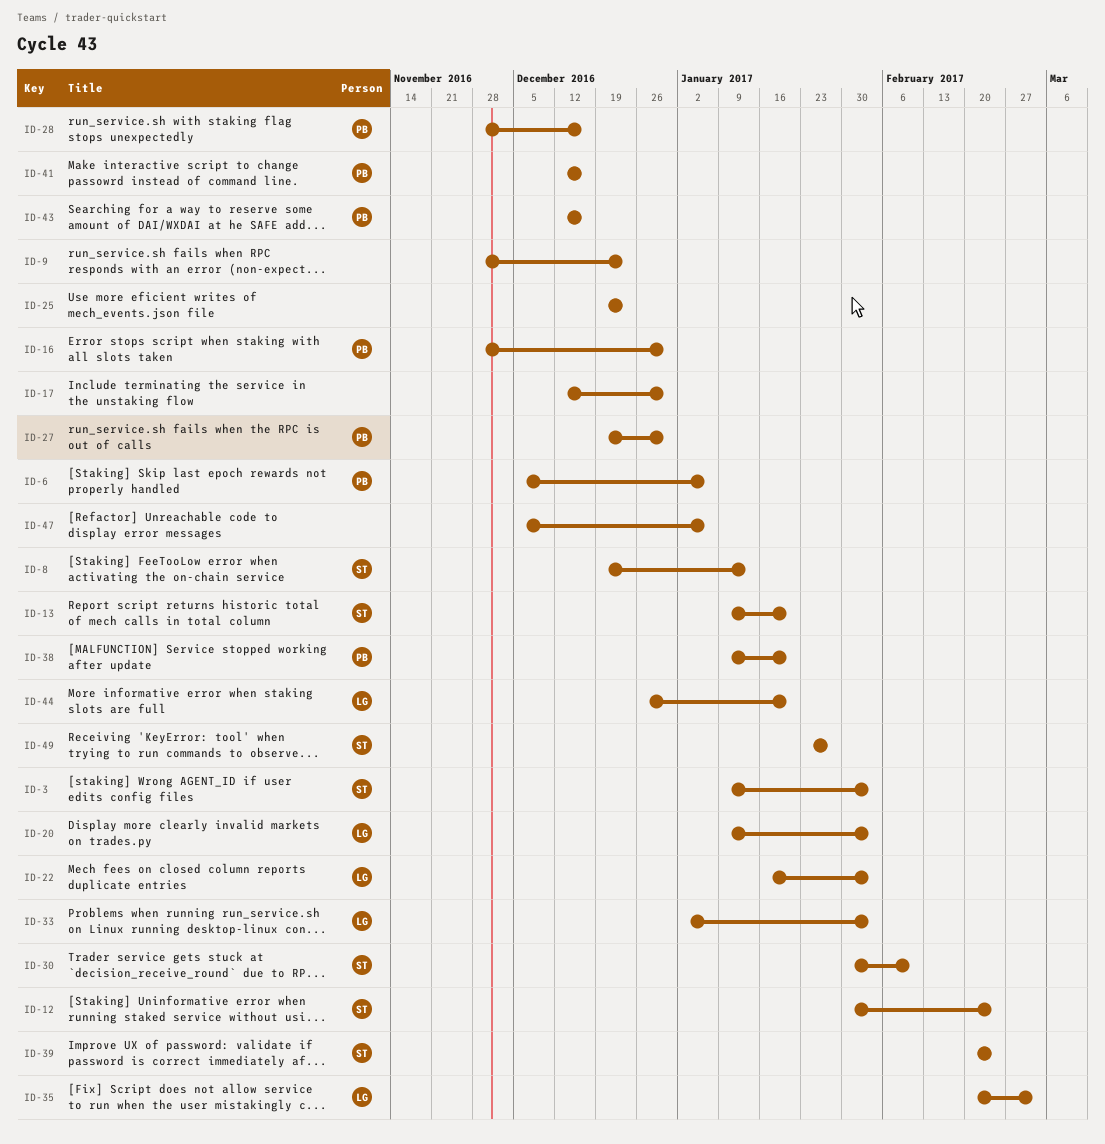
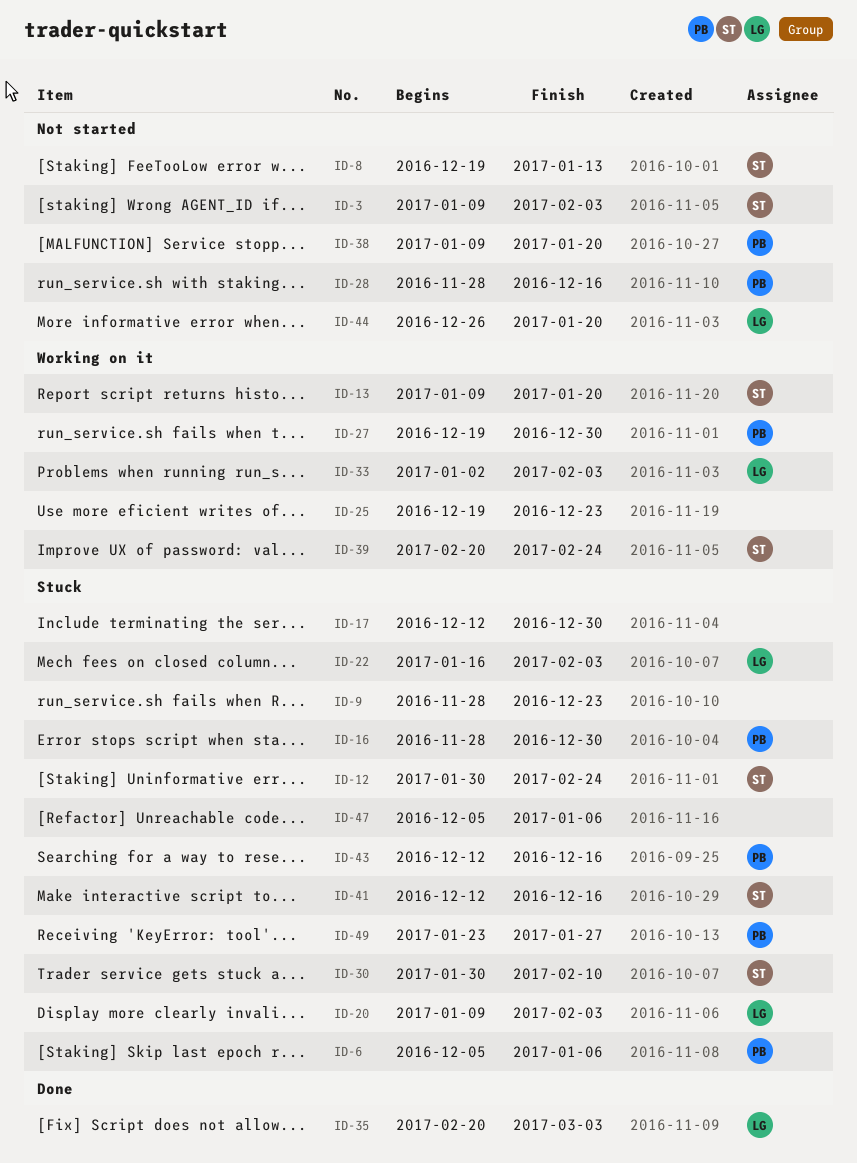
ID-41, owner: PB -> ST
ID-49, owner: ST -> PB

